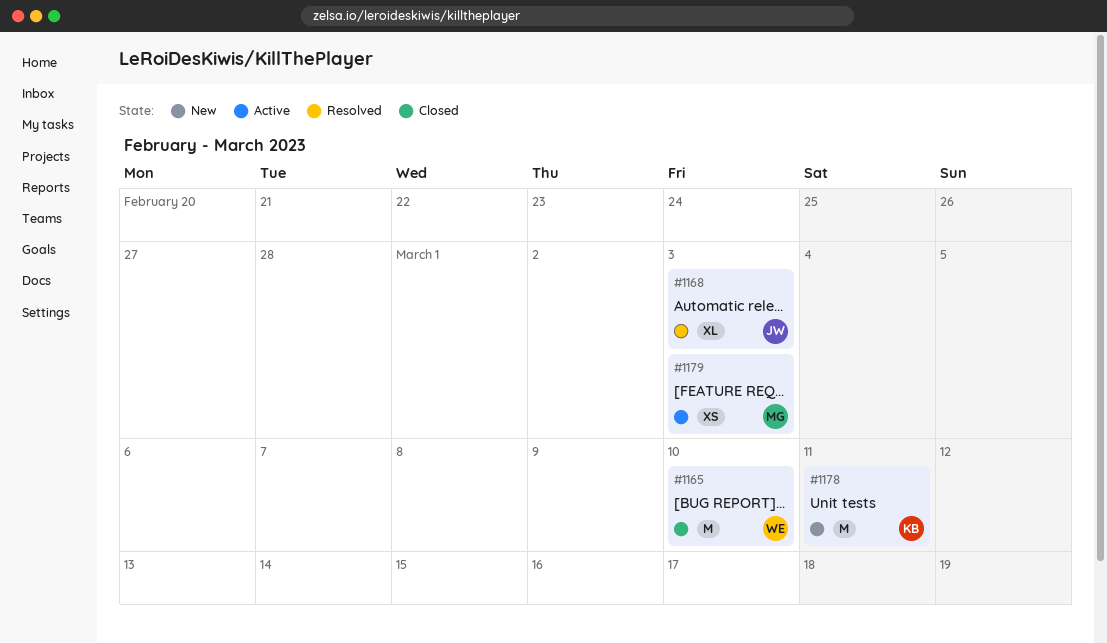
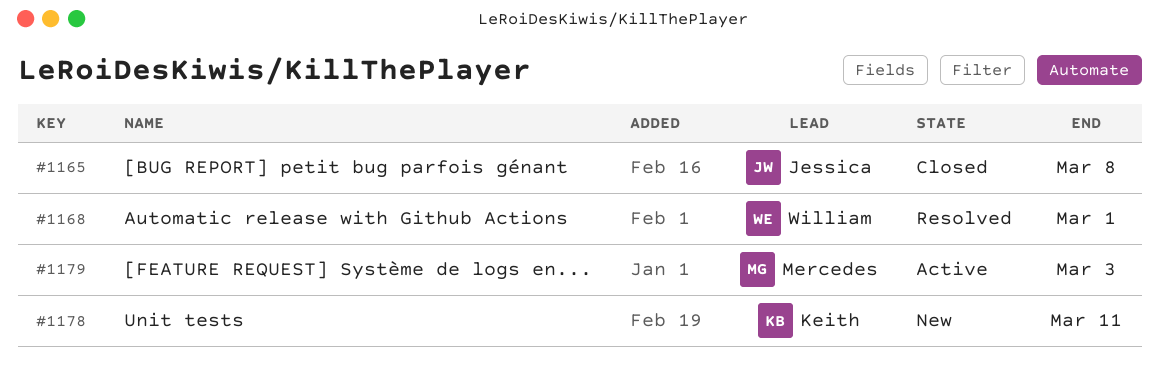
#1165, owner: William -> Jessica
#1165, due: Mar 10 -> Mar 8
#1168, owner: Jessica -> William
#1168, due: Mar 3 -> Mar 1

